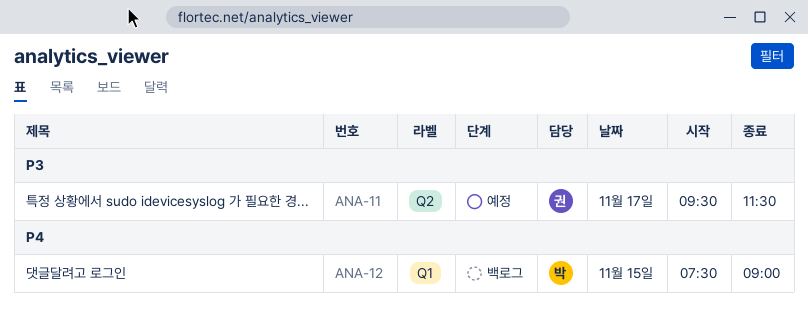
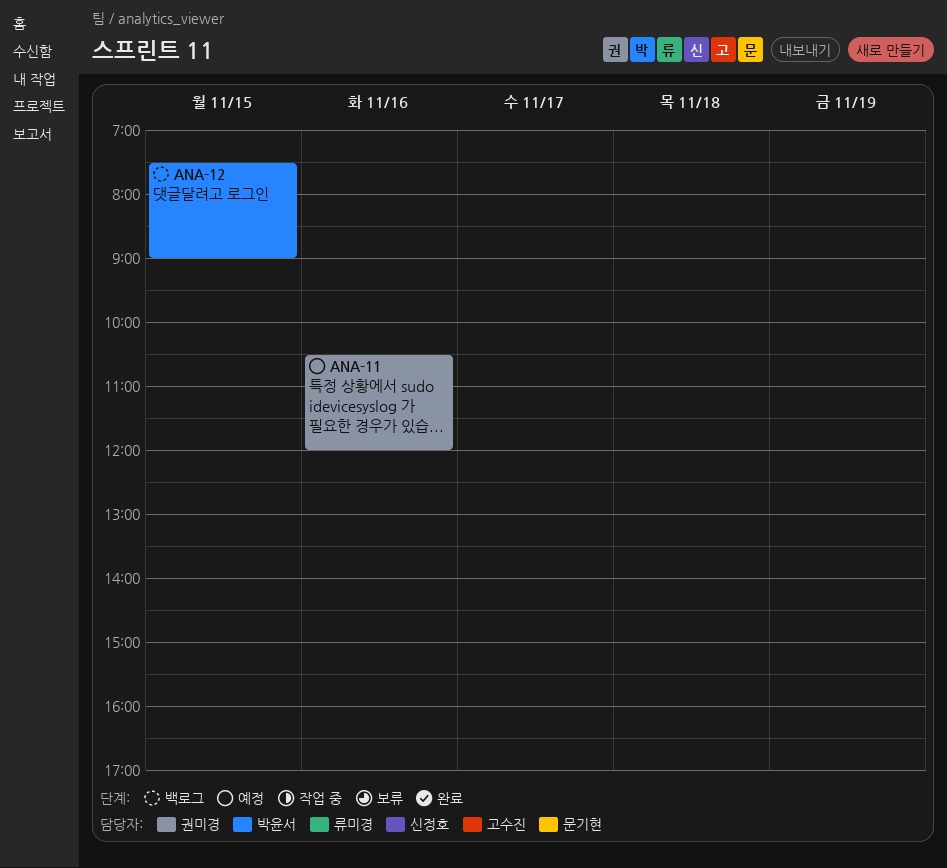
ANA-11, day: Nov 17 -> Nov 16
ANA-11, begins: 09:30 -> 10:30
ANA-11, ends: 11:30 -> 12:00

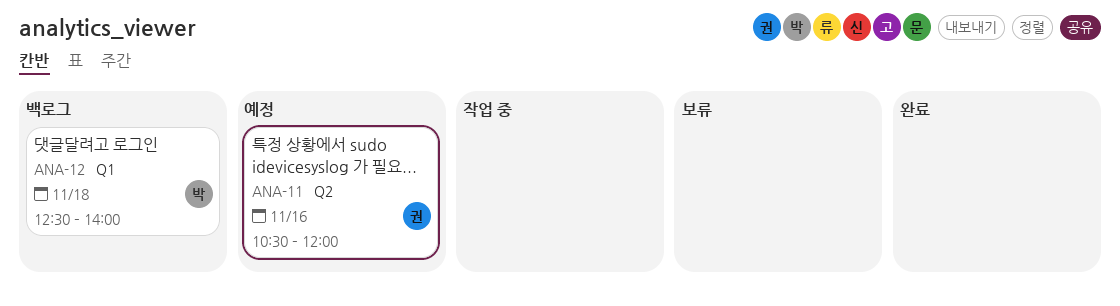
ANA-12, day: Nov 15 -> Nov 18
ANA-12, begins: 07:30 -> 12:30
ANA-12, ends: 09:00 -> 14:00

